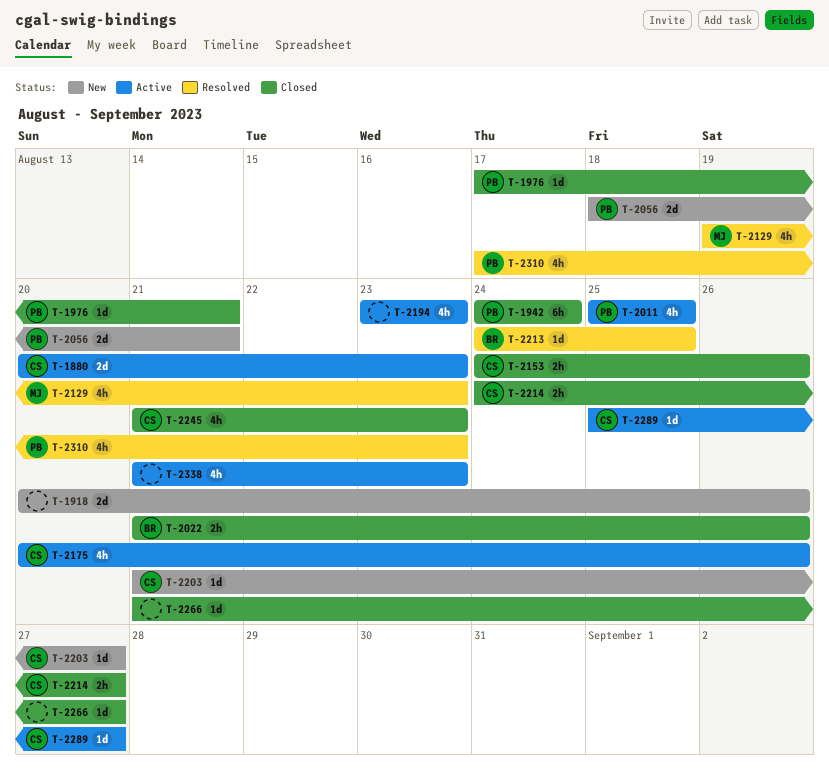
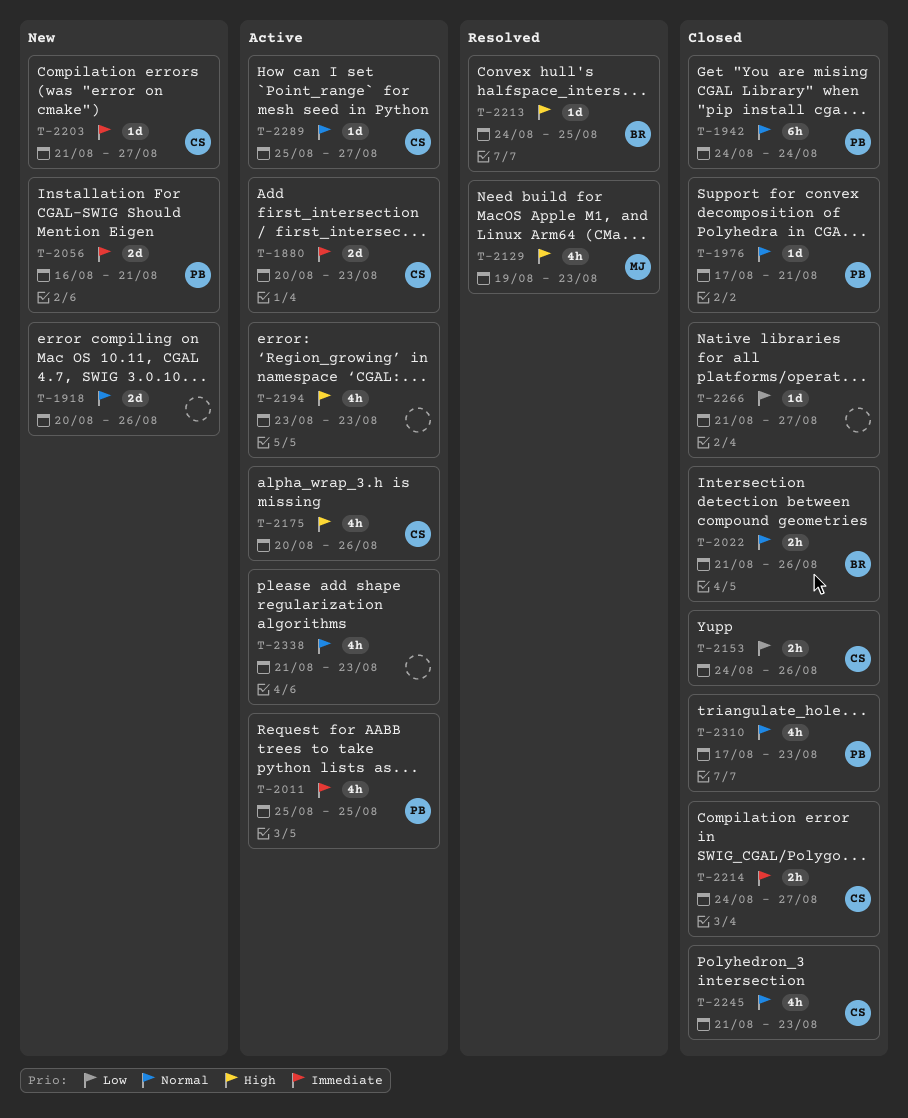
T-2056, start: Aug 18 -> Aug 16
T-2310, status: Resolved -> Closed

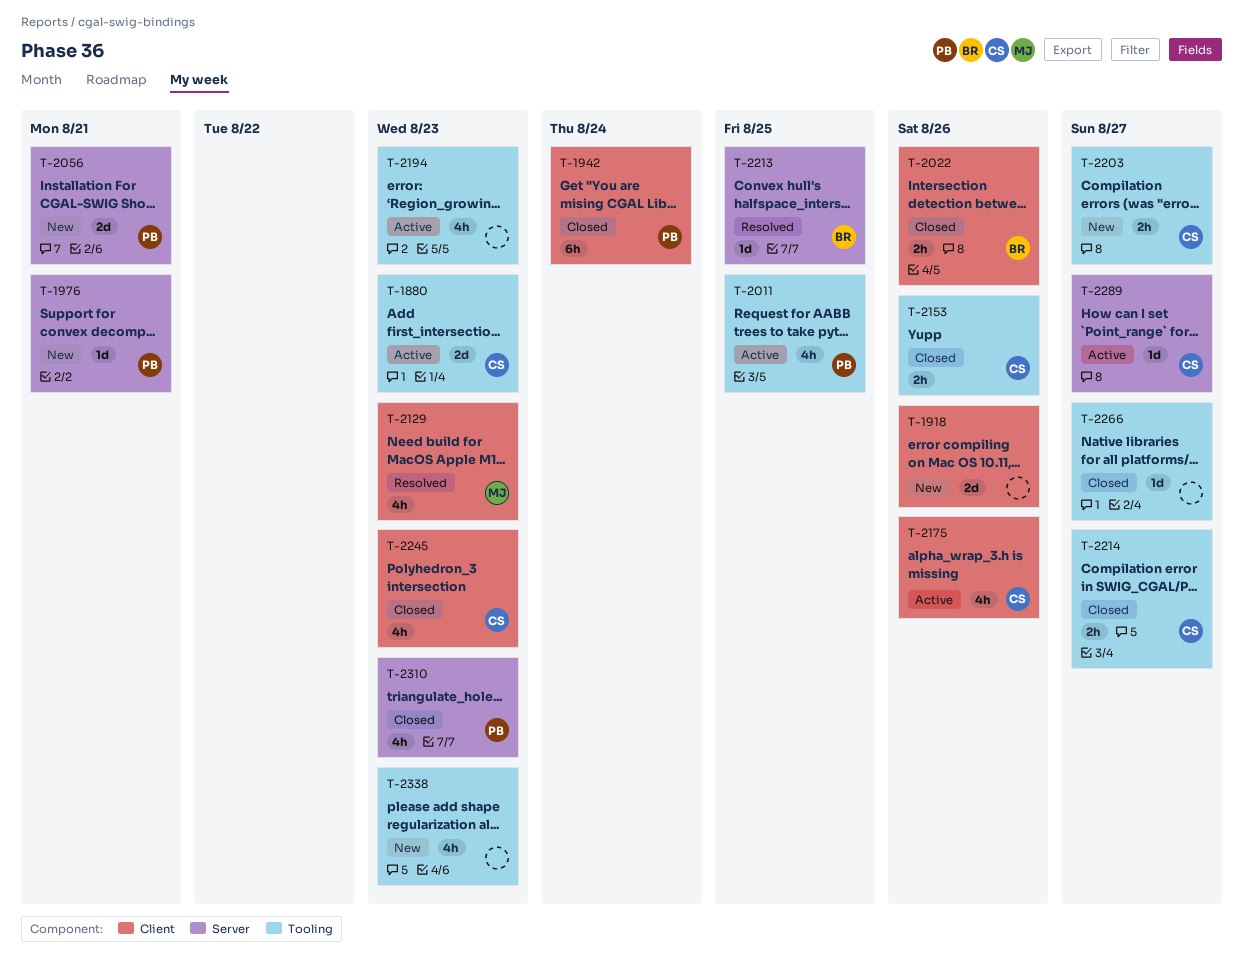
T-1976, status: Closed -> New
T-2203, estimate: 1d -> 2h
T-2338, status: Active -> New

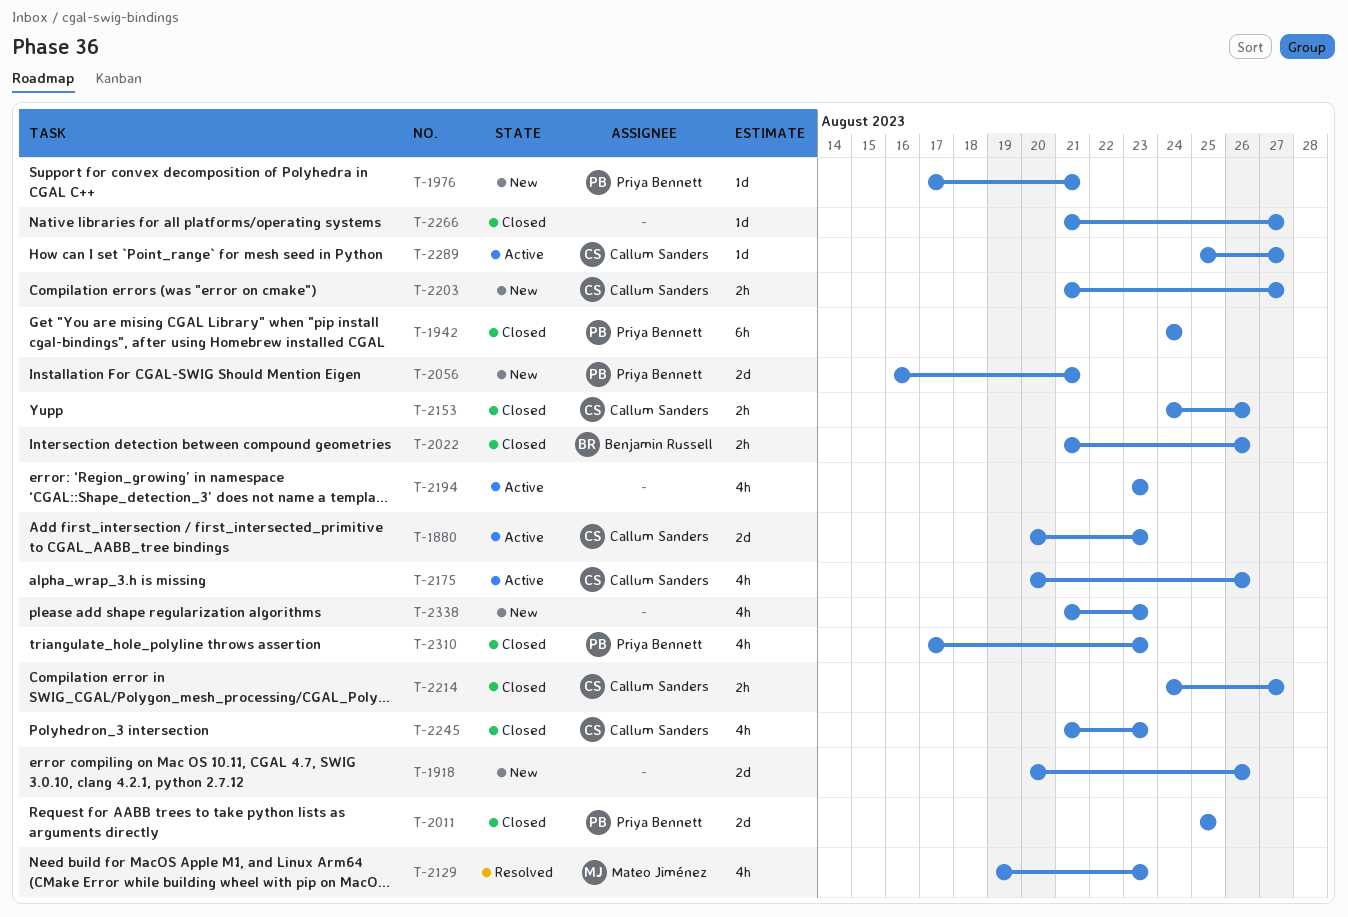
T-2011, status: Active -> Closed
T-2011, estimate: 4h -> 2d
T-2213: present -> none

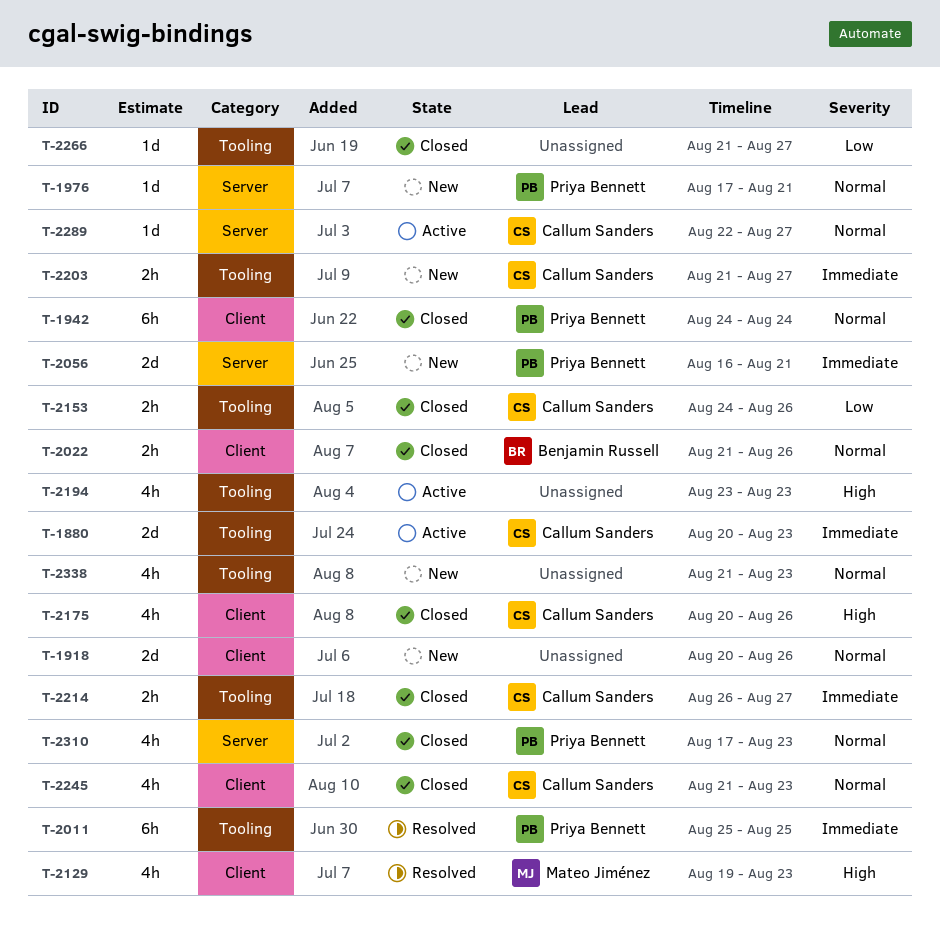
T-2011, status: Closed -> Resolved
T-2011, estimate: 2d -> 6h
T-2175, status: Active -> Closed
T-2214, start: Aug 24 -> Aug 26
T-2289, start: Aug 25 -> Aug 22

